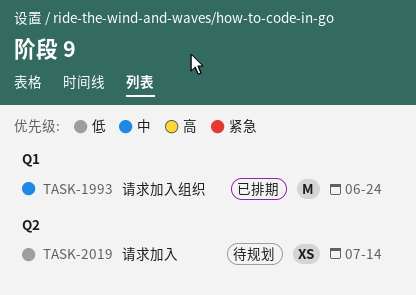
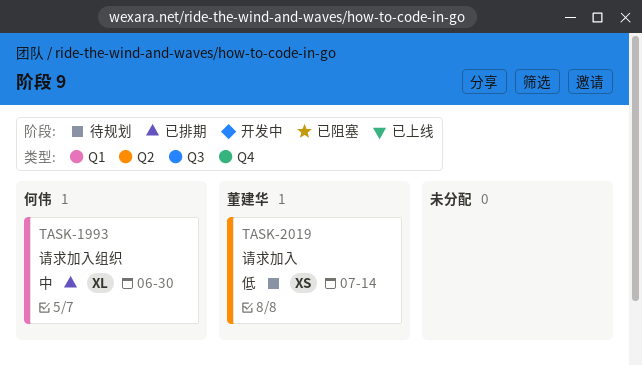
TASK-1993, estimate: M -> XL
TASK-1993, due: Jun 24 -> Jun 30

